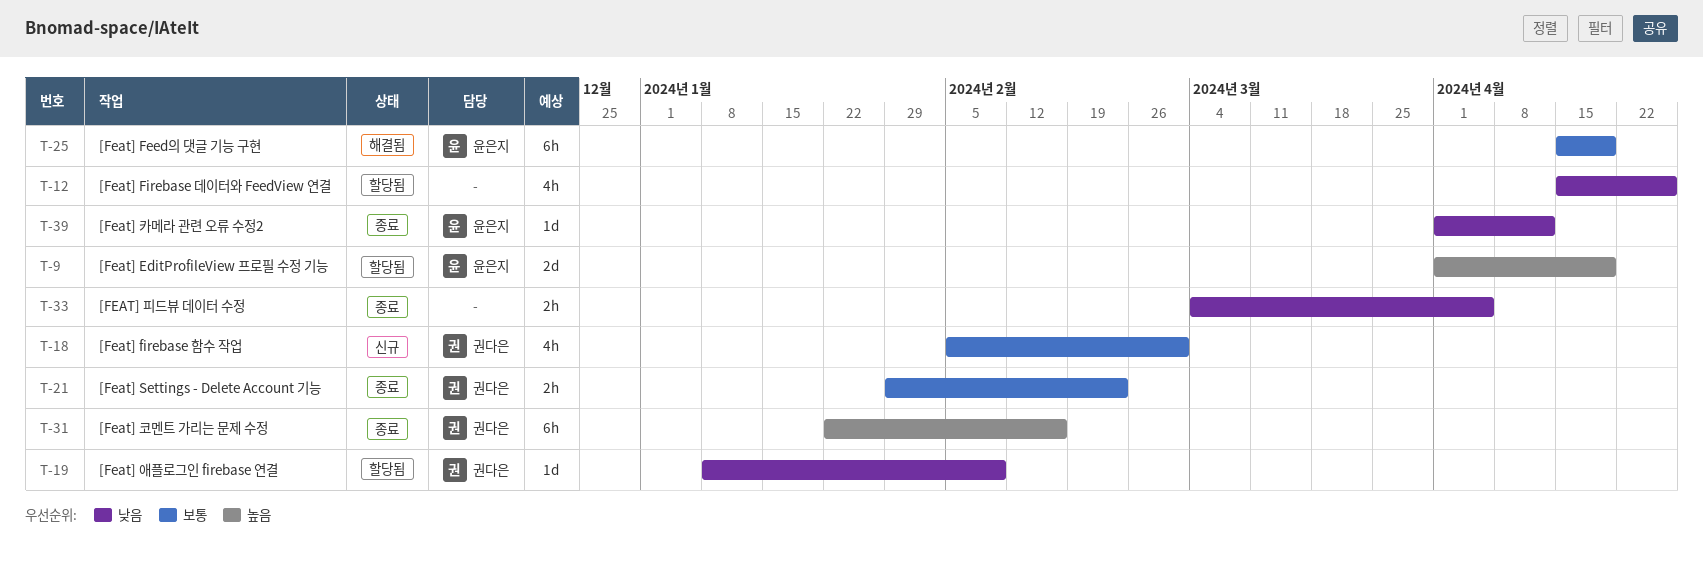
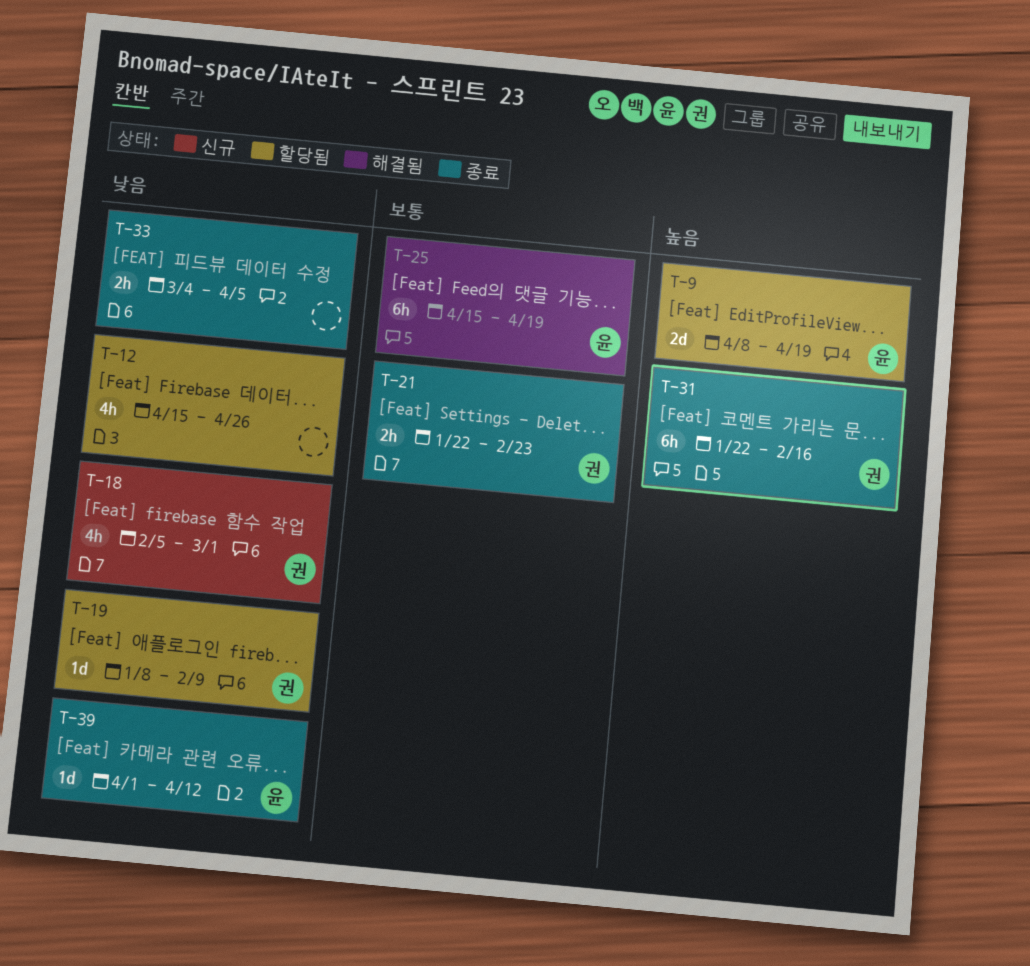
T-9, start: Apr 1 -> Apr 8
T-18, priority: 보통 -> 낮음
T-21, start: Jan 29 -> Jan 22

